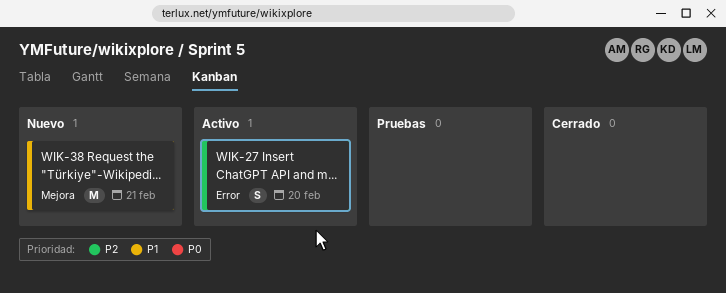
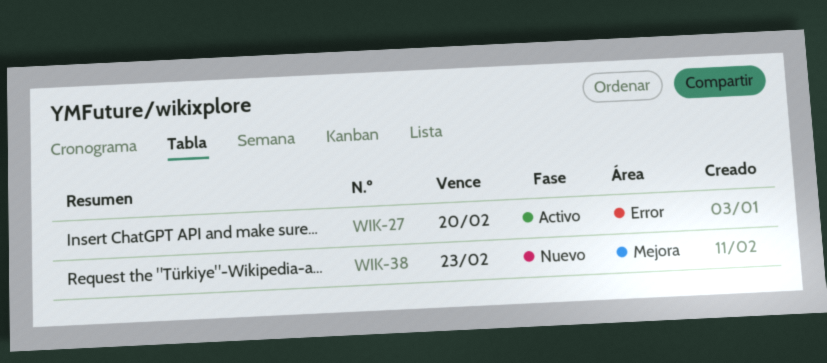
WIK-38, due: Feb 21 -> Feb 23

